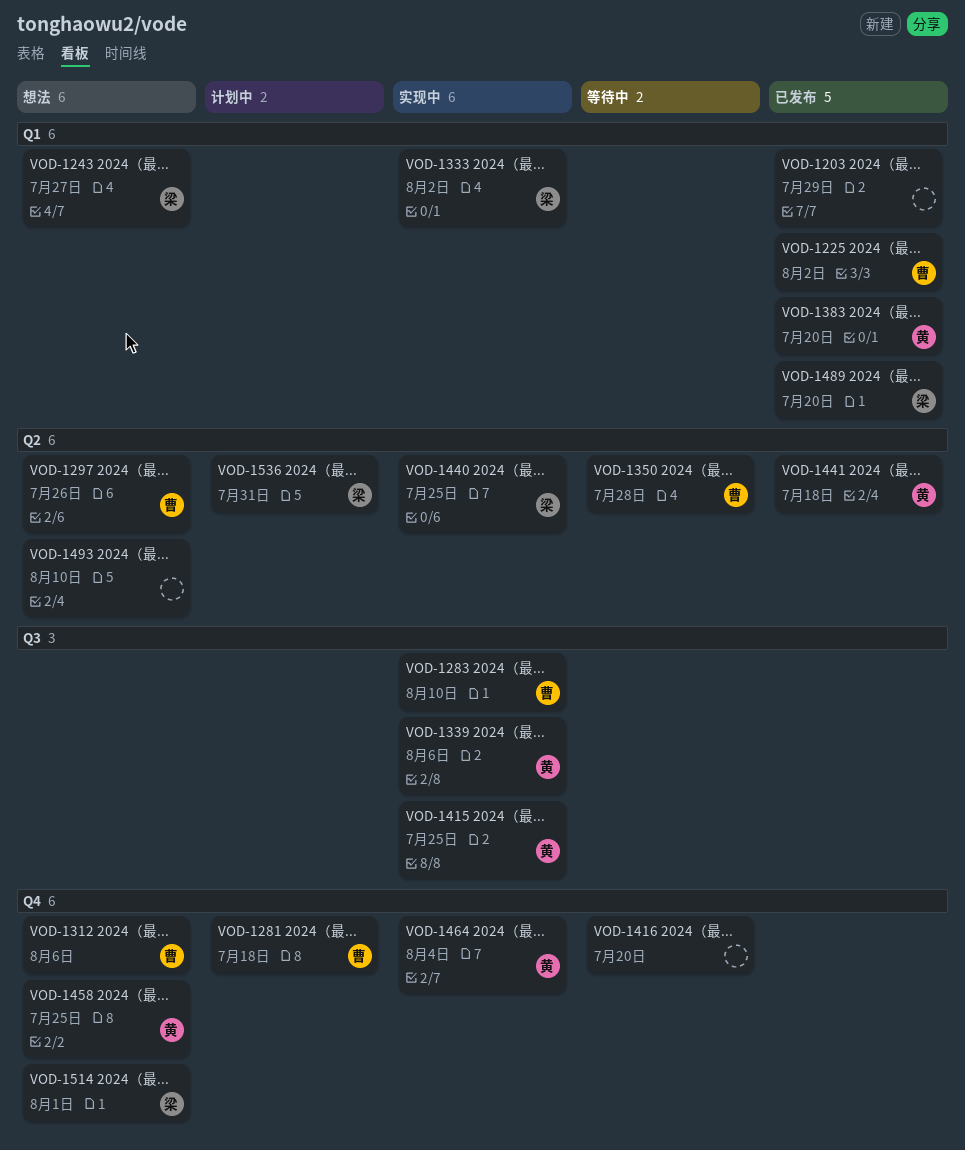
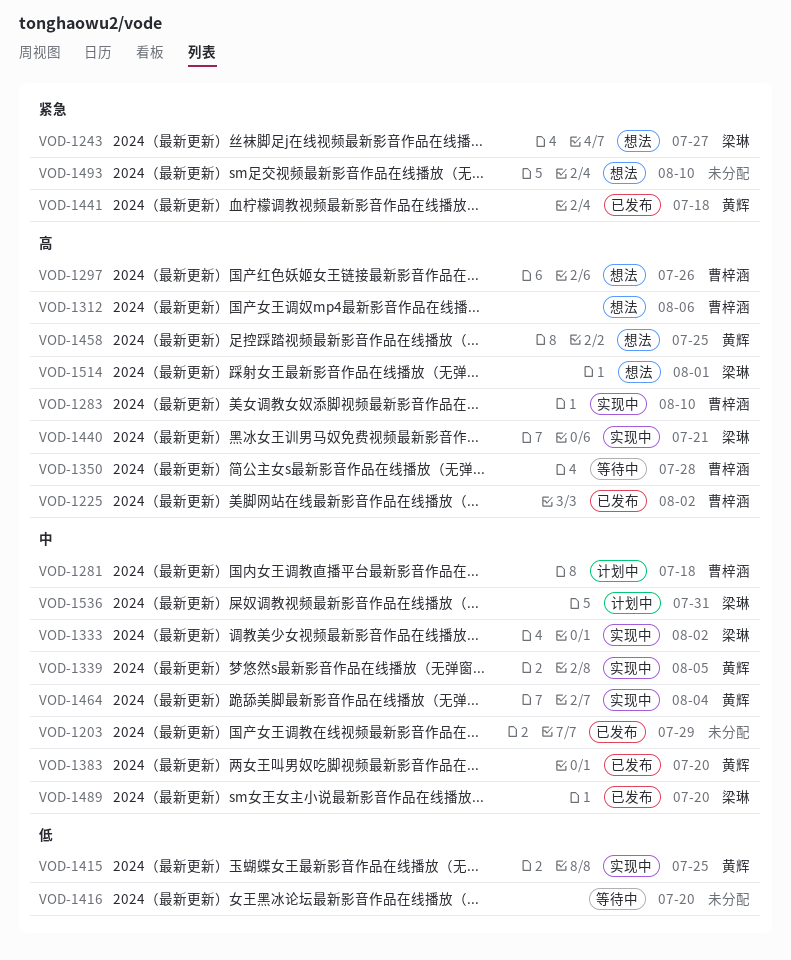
VOD-1339, due: Aug 6 -> Aug 5
VOD-1440, due: Jul 25 -> Jul 21

